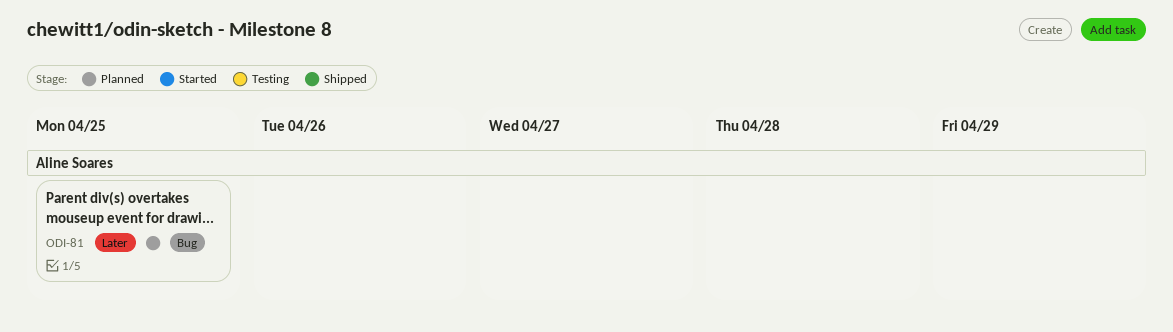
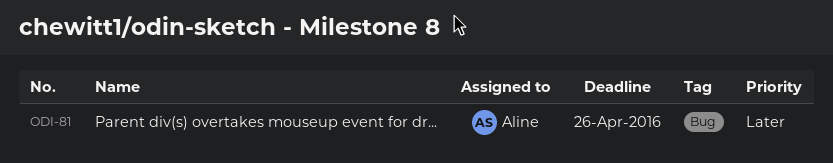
ODI-81, due: Apr 25 -> Apr 26

